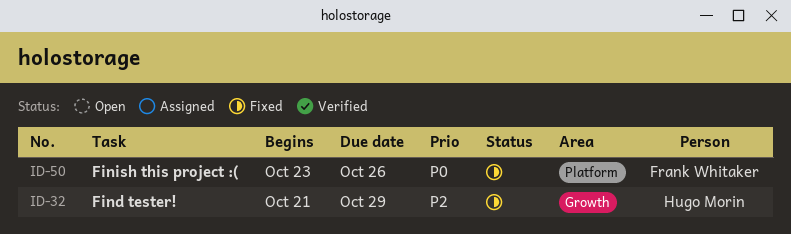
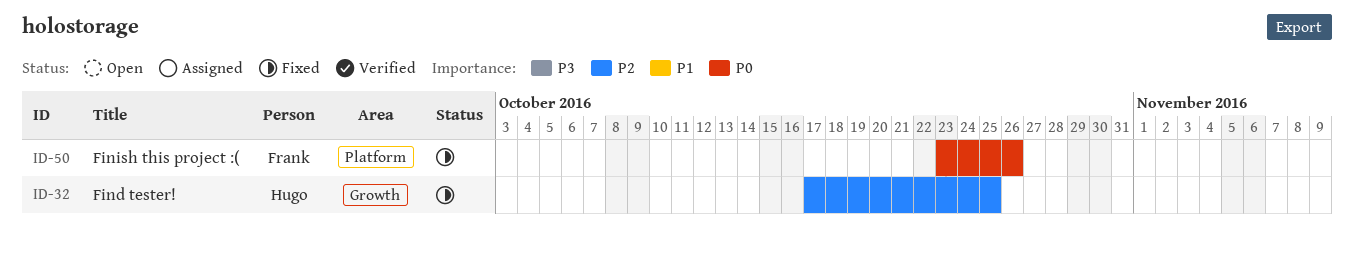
ID-32, start: Oct 21 -> Oct 17
ID-32, due: Oct 29 -> Oct 25

